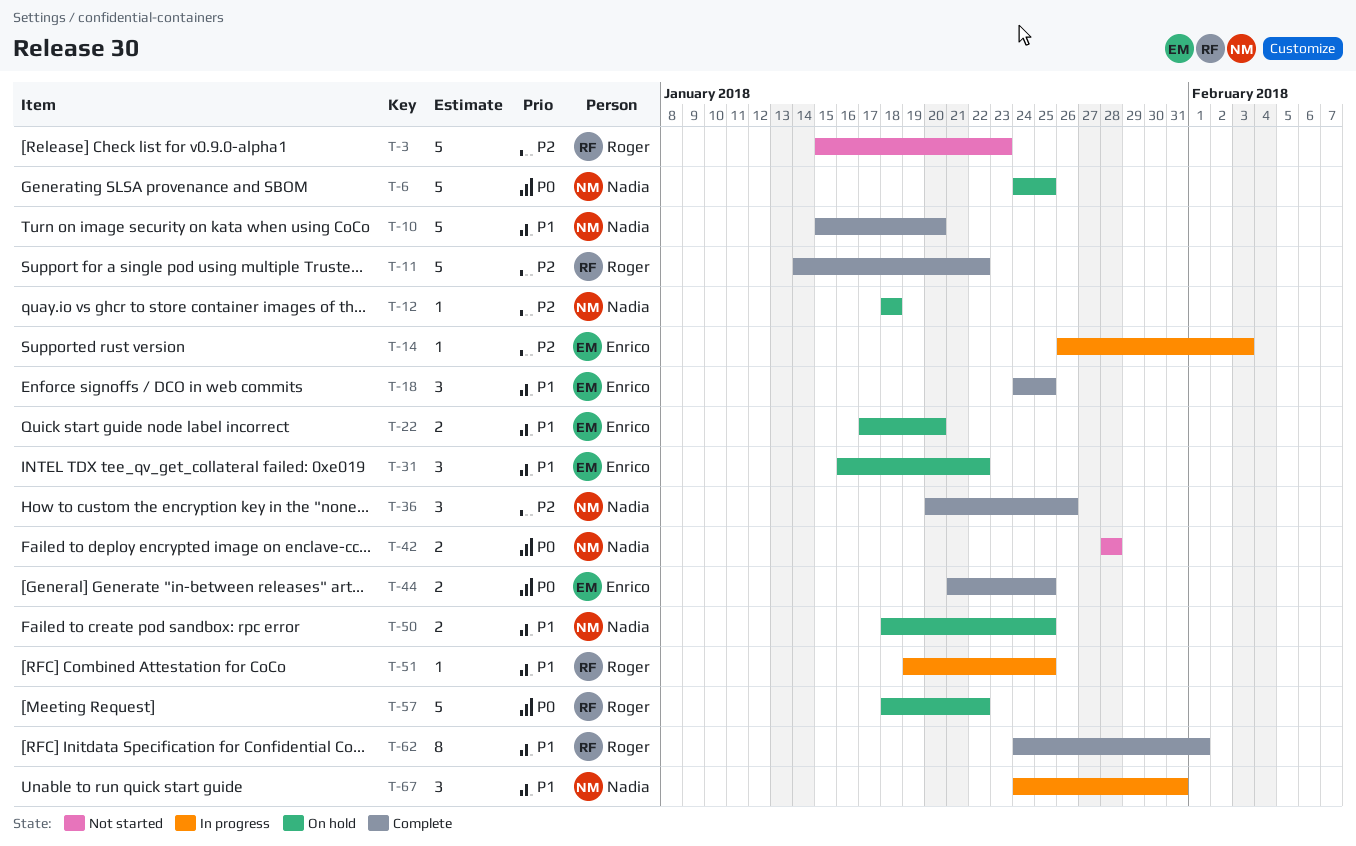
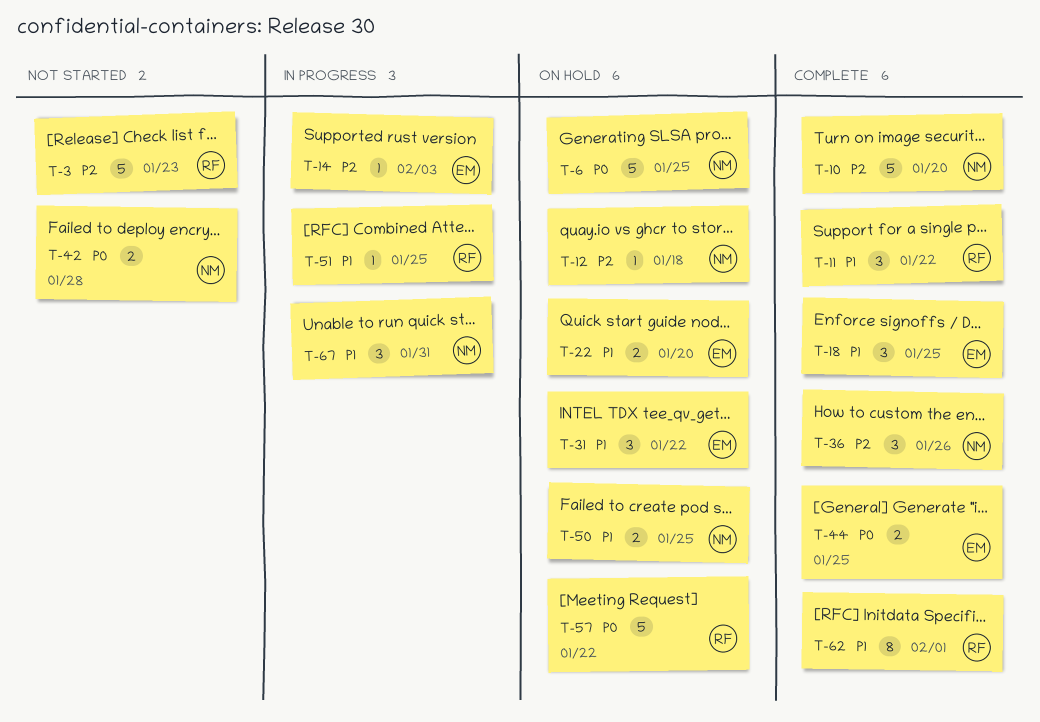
T-10, priority: P1 -> P2
T-11, priority: P2 -> P1
T-11, estimate: 5 -> 3

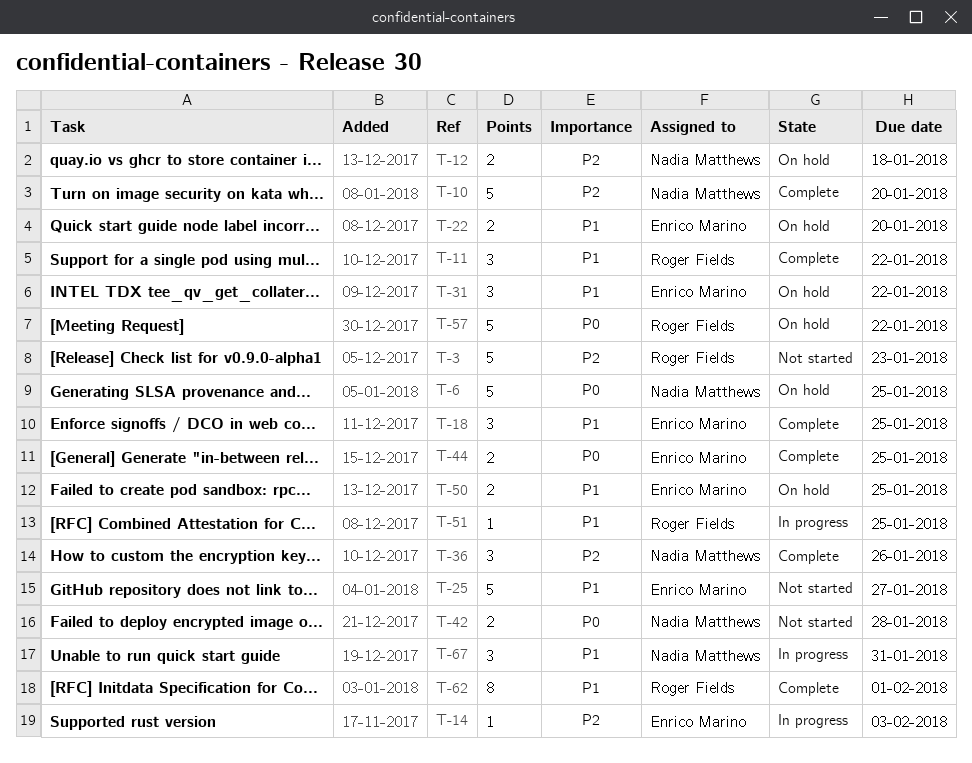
T-12, estimate: 1 -> 2
T-25: none -> present
T-50, owner: Nadia Matthews -> Enrico Marino

